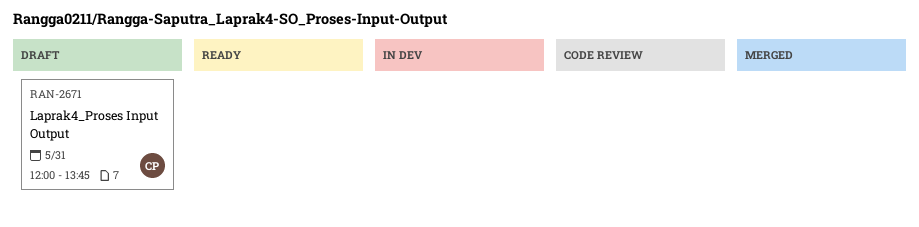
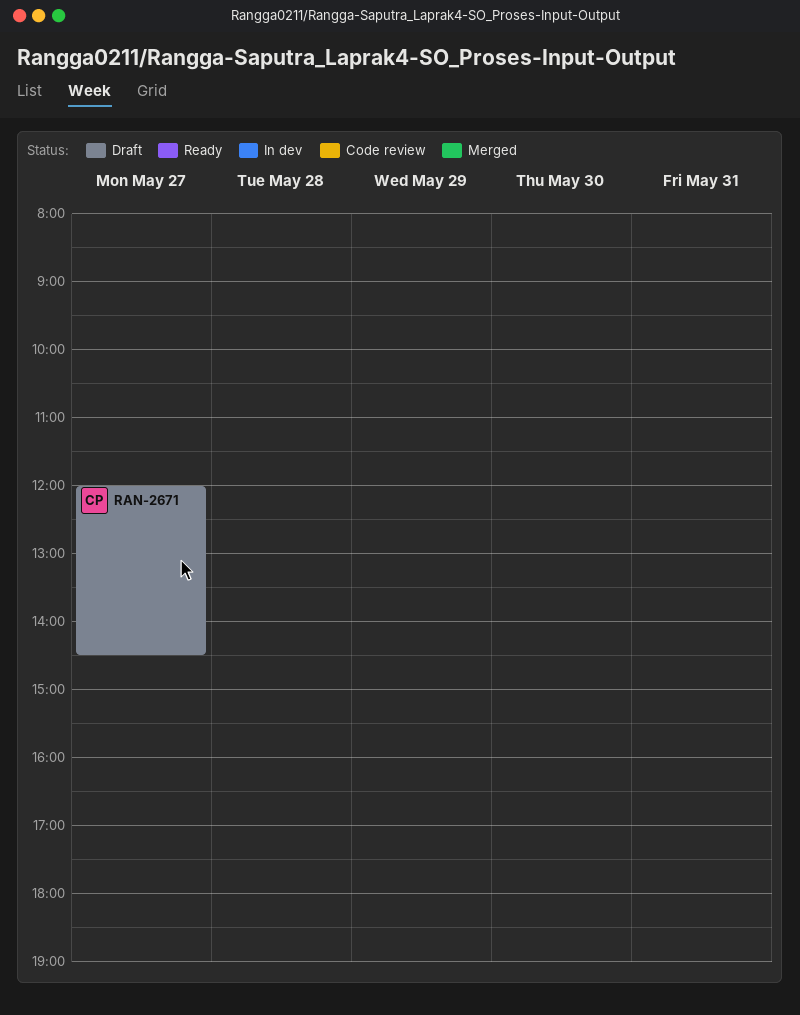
RAN-2671, day: May 31 -> May 27
RAN-2671, ends: 13:45 -> 14:30

